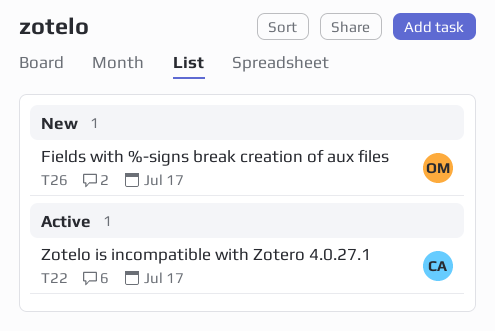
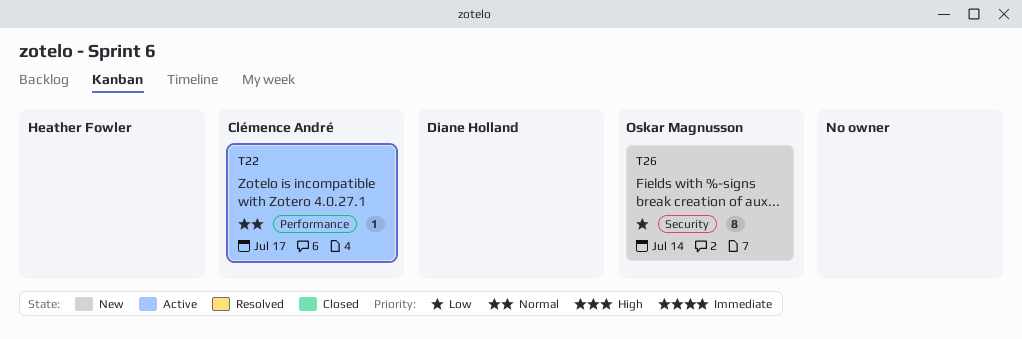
T26, due: Jul 17 -> Jul 14

